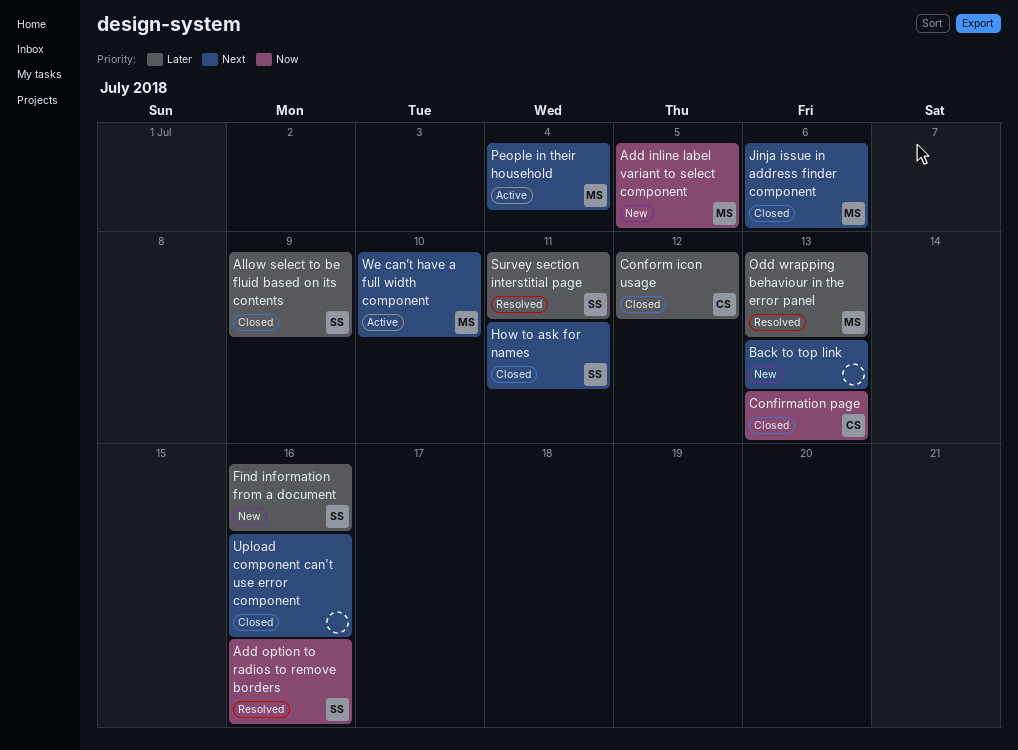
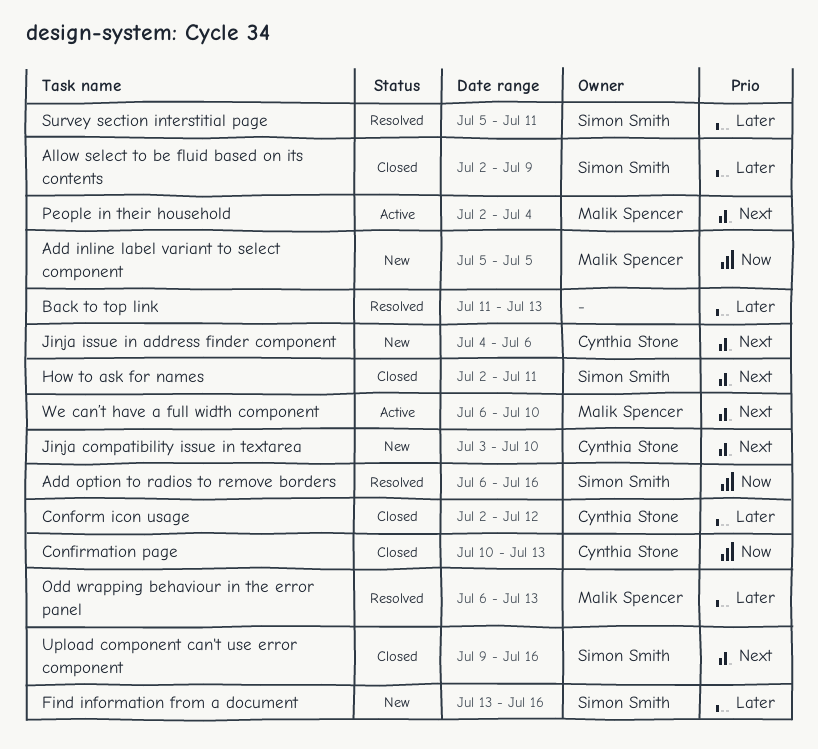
Back to top link, status: New -> Resolved
Back to top link, priority: Next -> Later
Jinja compatibility issue in textarea: none -> present
Jinja issue in address finder component, status: Closed -> New
Jinja issue in address finder component, owner: Malik Spencer -> Cynthia Stone
Upload component can't use error component, owner: none -> Simon Smith

